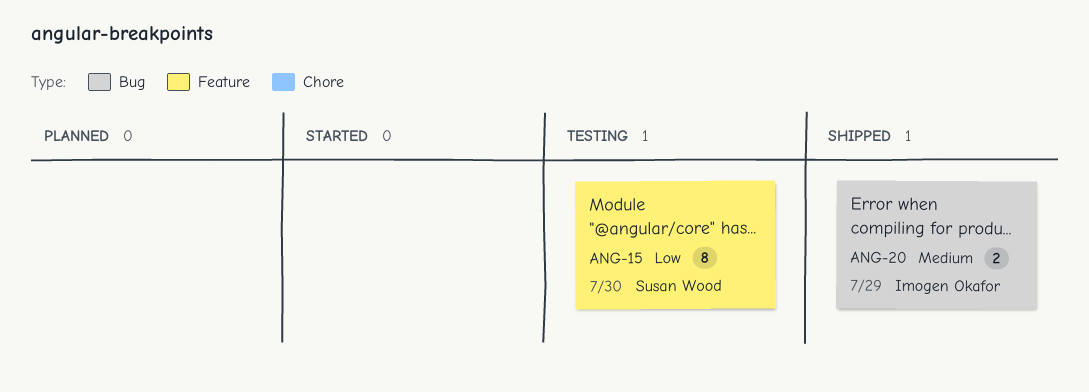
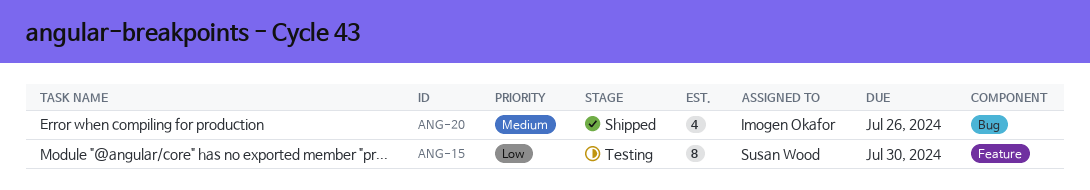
ANG-20, estimate: 2 -> 4
ANG-20, due: Jul 29 -> Jul 26

